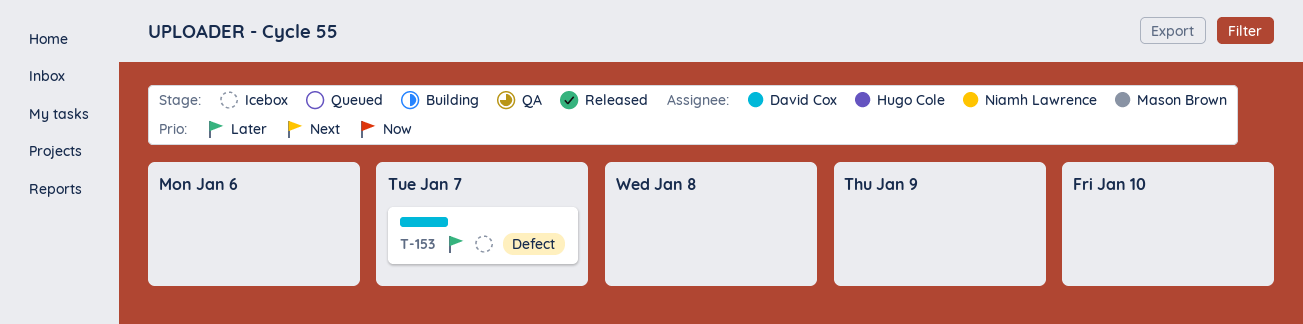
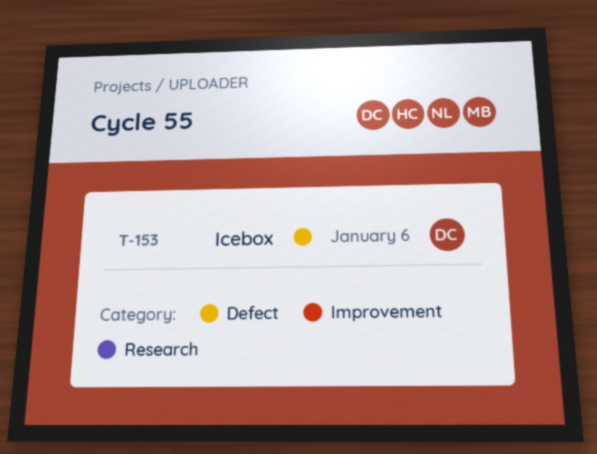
T-153, due: Jan 7 -> Jan 6

